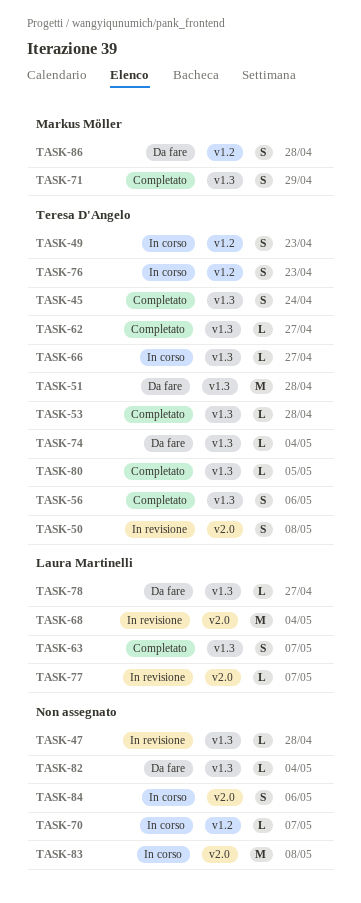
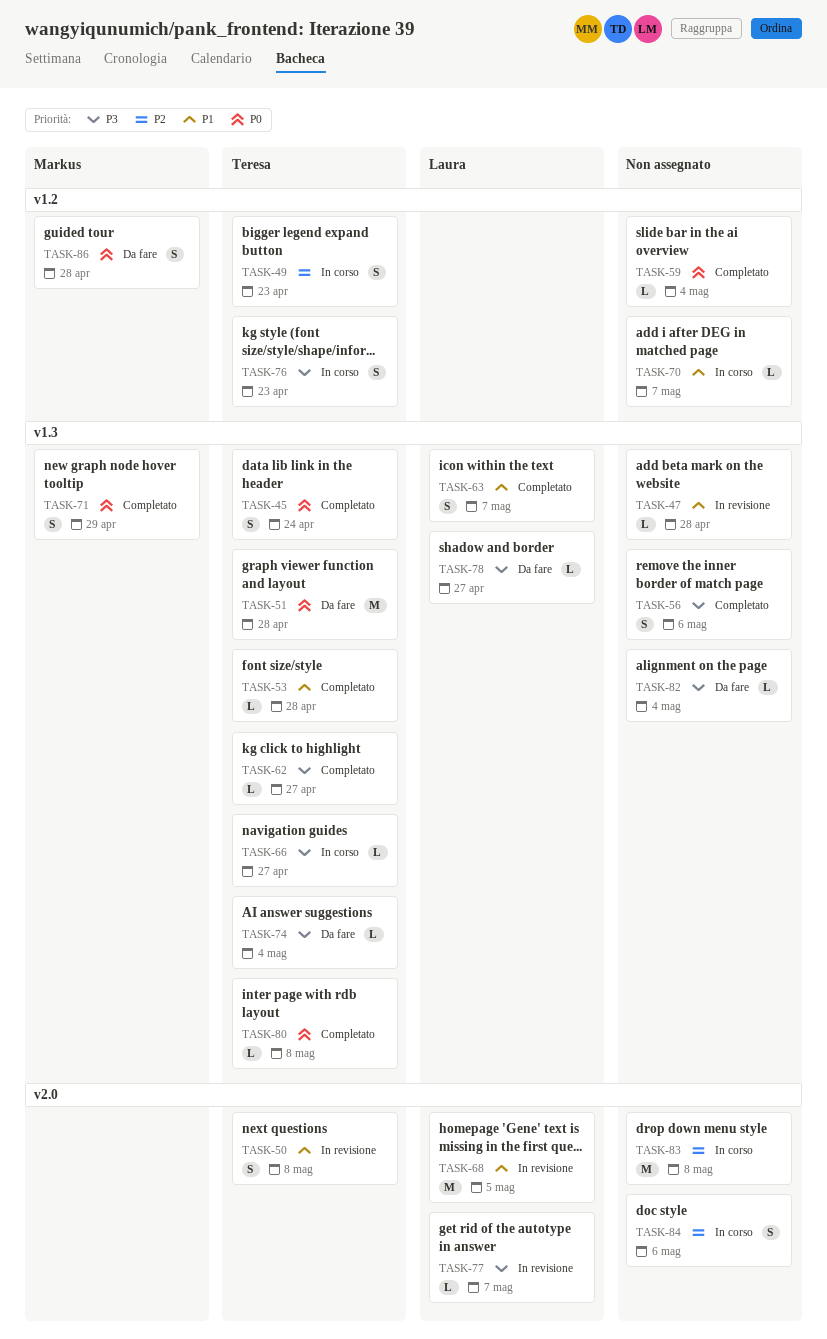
TASK-56, owner: Teresa D'Angelo -> none
TASK-59: none -> present
TASK-68, due: May 4 -> May 5
TASK-80, due: May 5 -> May 8

